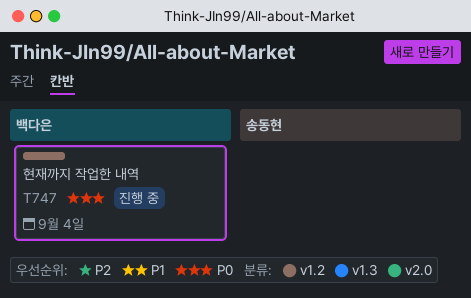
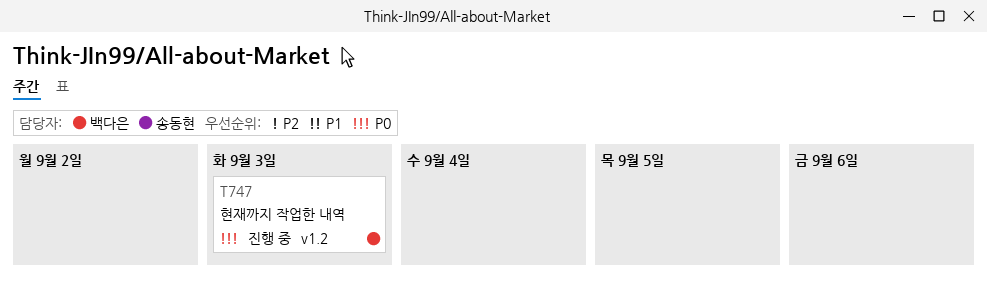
T747, due: Sep 4 -> Sep 3

